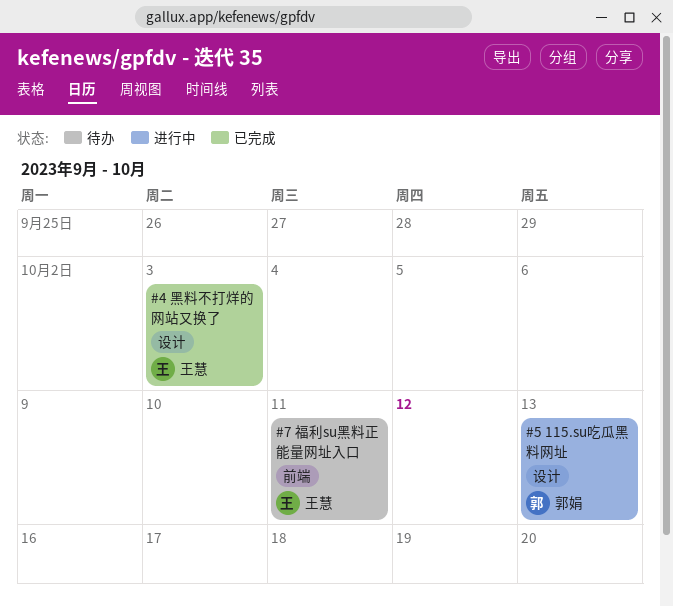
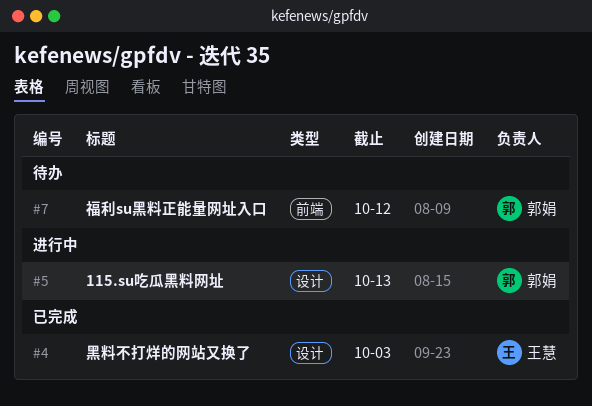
#7, owner: 王慧 -> 郭娟
#7, due: Oct 11 -> Oct 12

